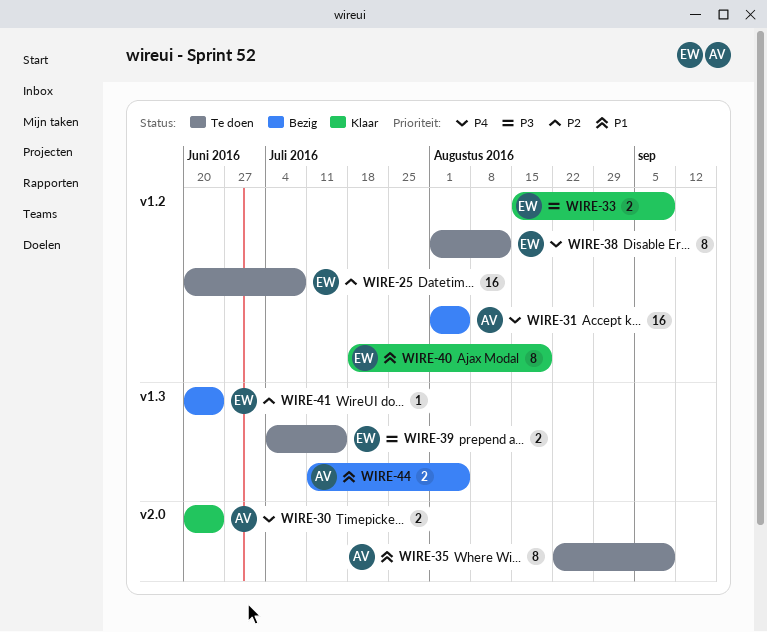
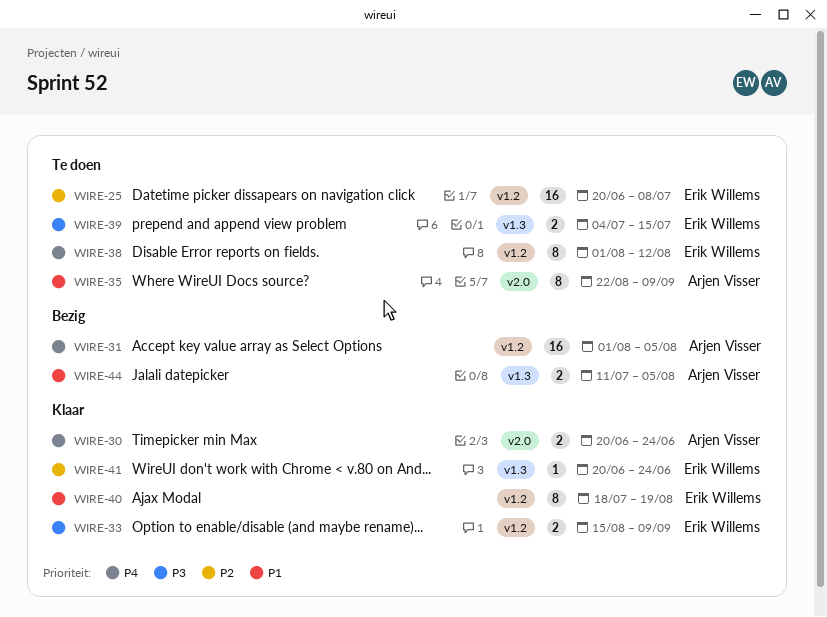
WIRE-41, status: Bezig -> Klaar

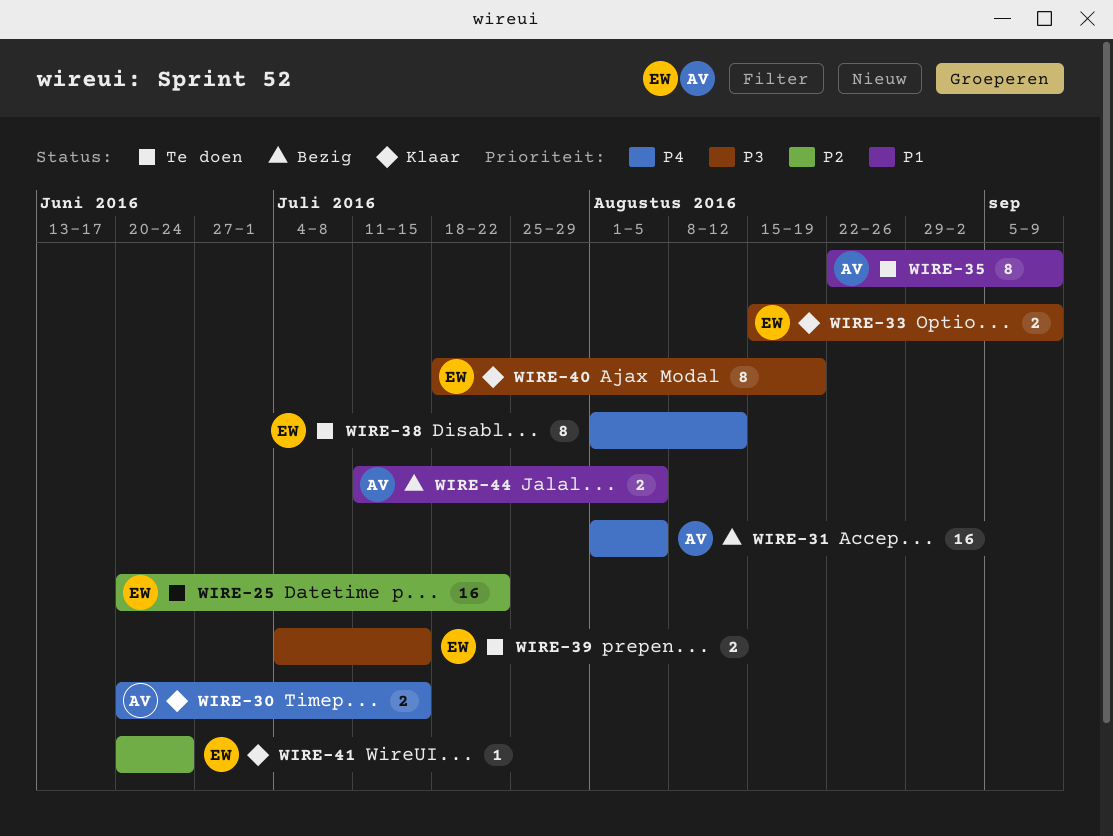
WIRE-25, due: Jul 8 -> Jul 22
WIRE-30, due: Jun 24 -> Jul 15
WIRE-40, priority: P1 -> P3

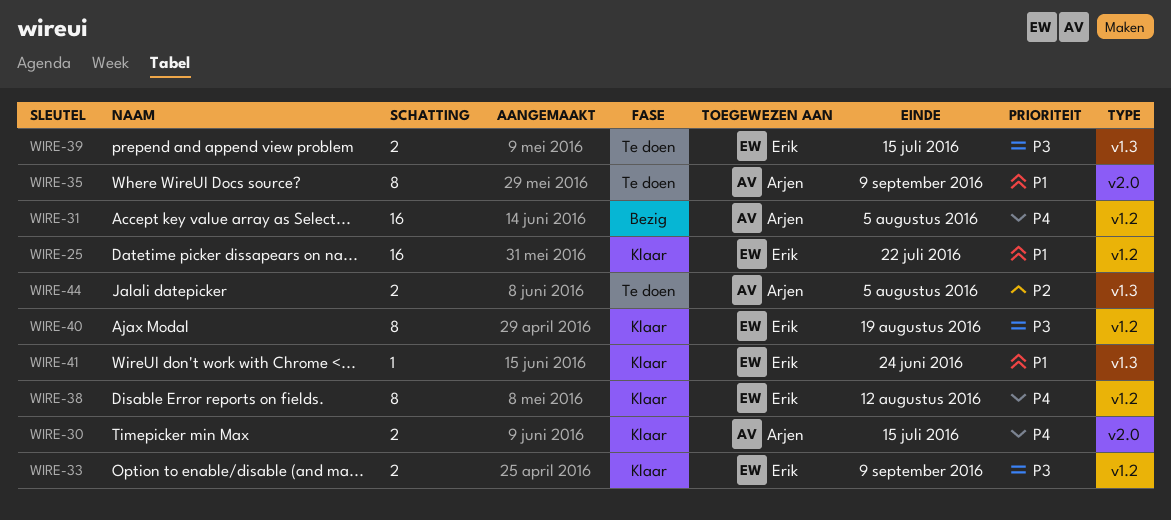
WIRE-25, status: Te doen -> Klaar
WIRE-25, priority: P2 -> P1
WIRE-38, status: Te doen -> Klaar
WIRE-41, priority: P2 -> P1
WIRE-44, status: Bezig -> Te doen
WIRE-44, priority: P1 -> P2

